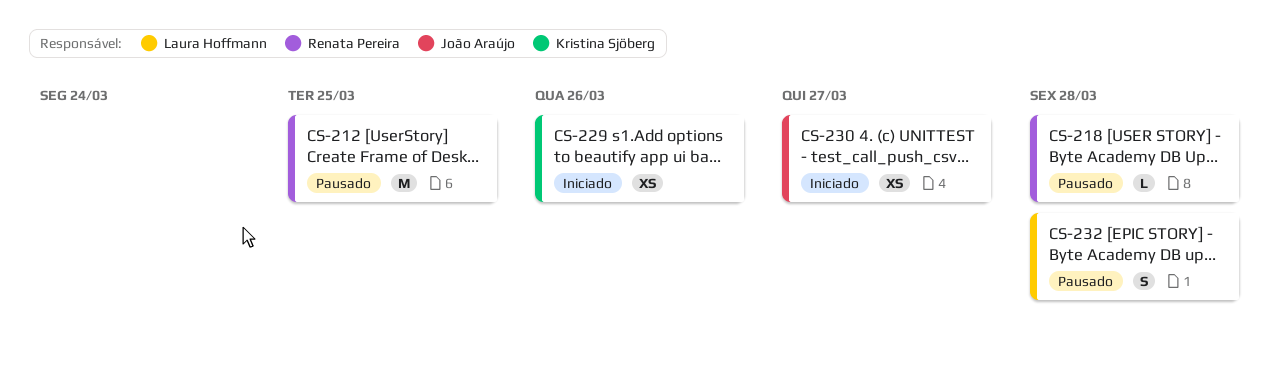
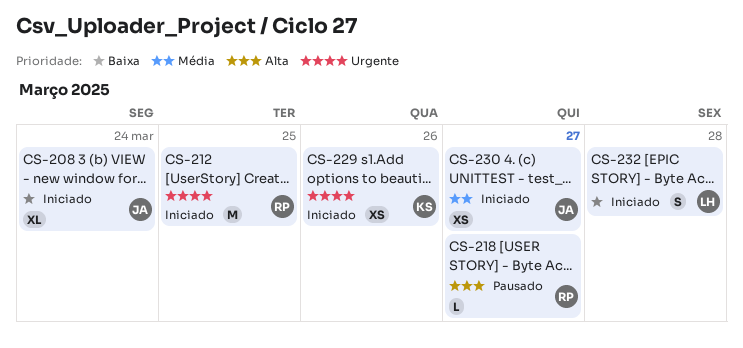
CS-208: none -> present
CS-212, status: Pausado -> Iniciado
CS-218, due: Mar 28 -> Mar 27
CS-232, status: Pausado -> Iniciado

